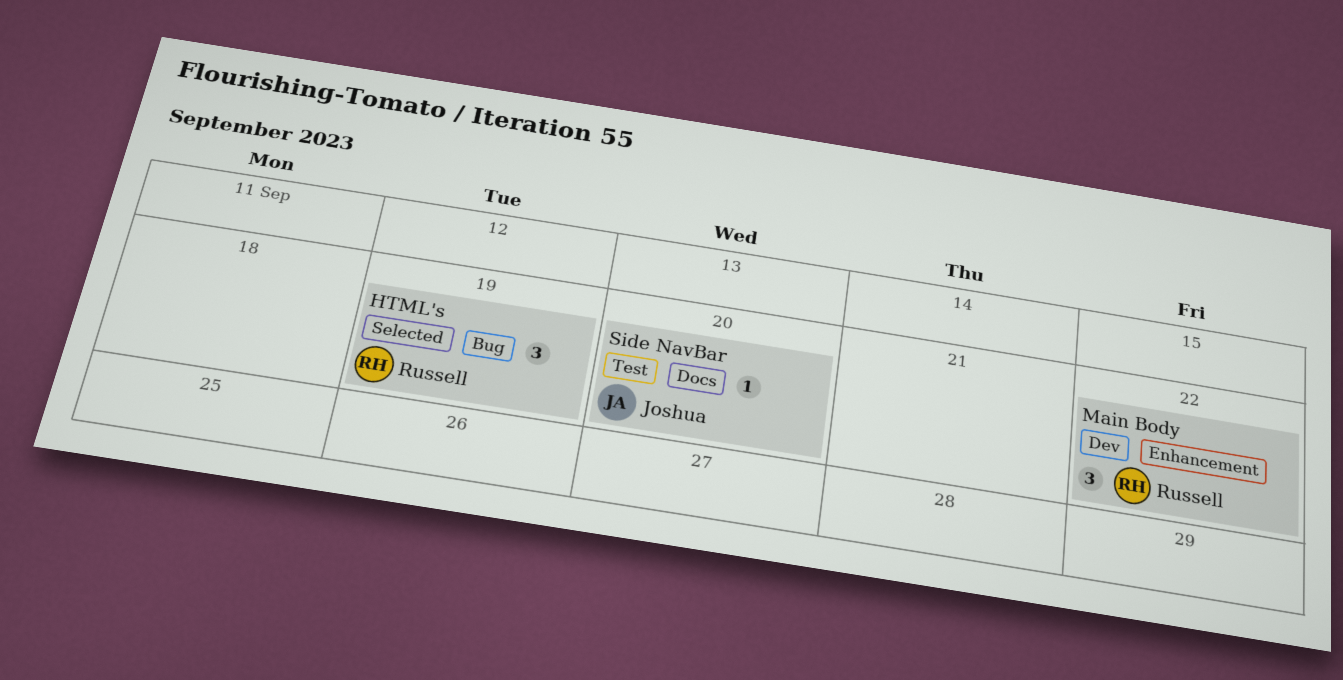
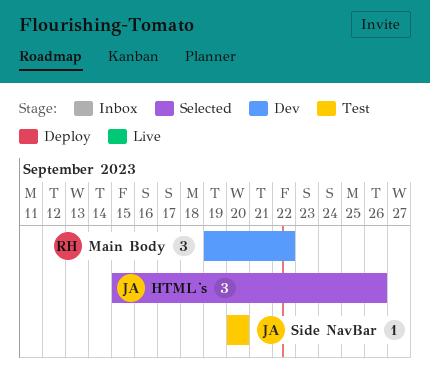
HTML's, owner: Russell -> Joshua
HTML's, due: Sep 19 -> Sep 26

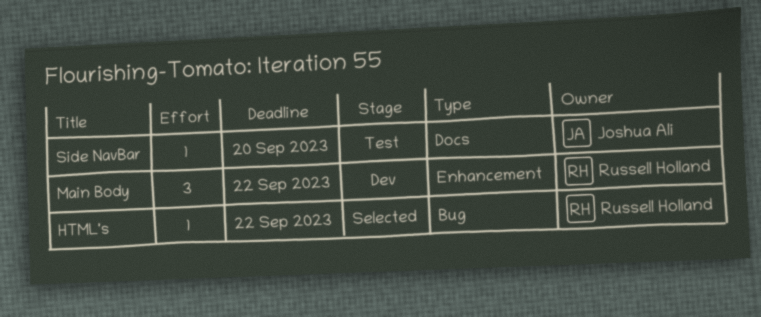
HTML's, owner: Joshua Ali -> Russell Holland
HTML's, estimate: 3 -> 1
HTML's, due: Sep 26 -> Sep 22

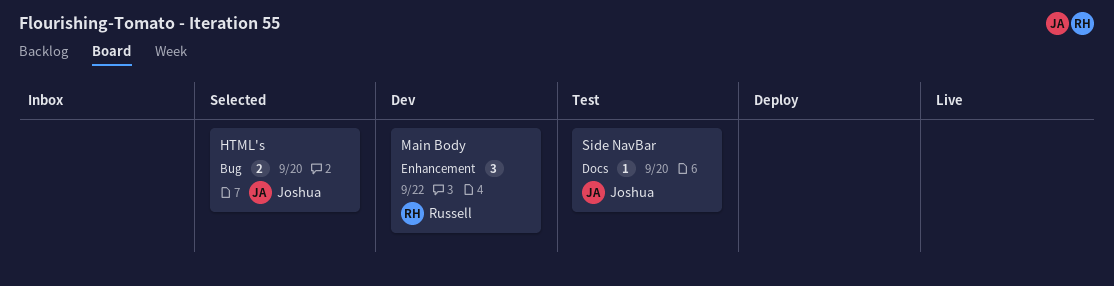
HTML's, owner: Russell Holland -> Joshua Ali
HTML's, estimate: 1 -> 2
HTML's, due: Sep 22 -> Sep 20

